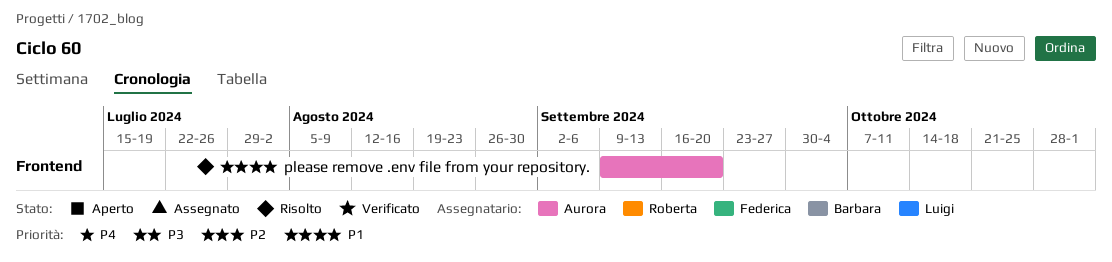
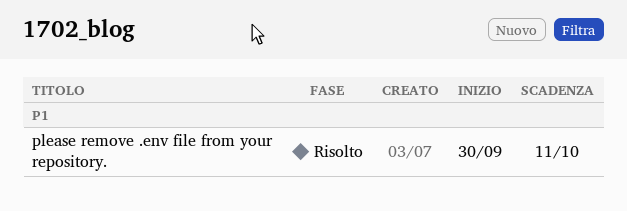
please remove .env file from your repository., start: Sep 9 -> Sep 30
please remove .env file from your repository., due: Sep 20 -> Oct 11

